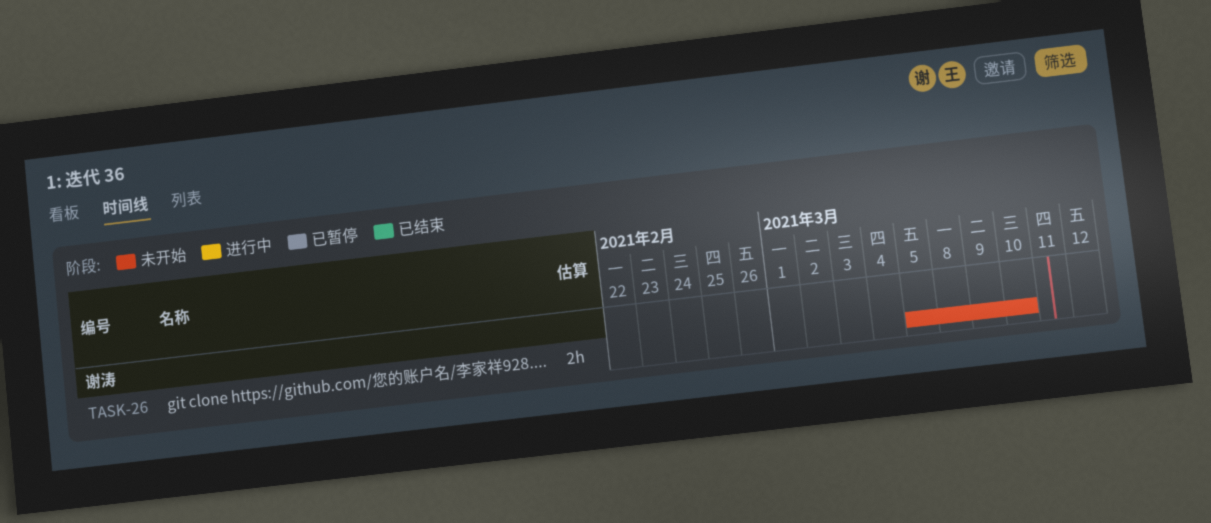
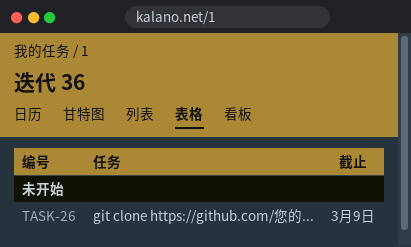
TASK-26, due: Mar 10 -> Mar 9

